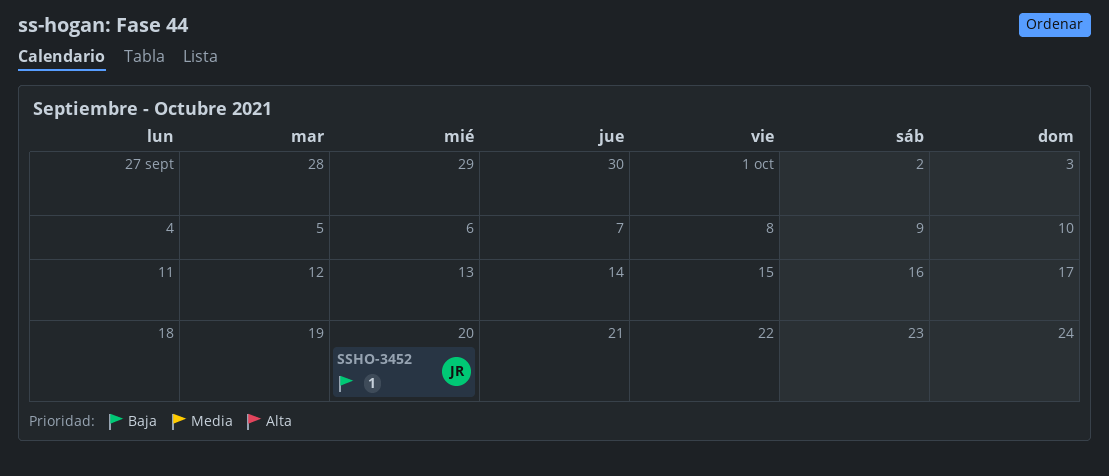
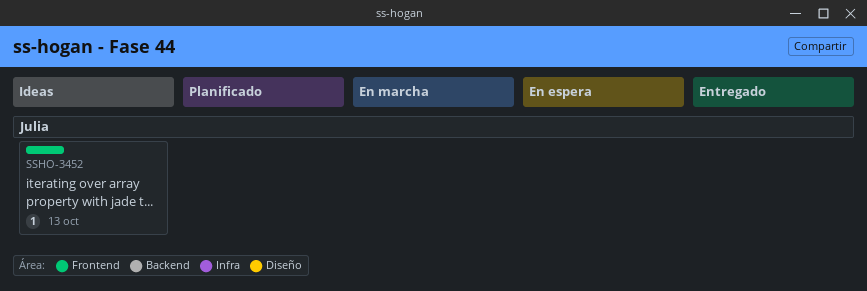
SSHO-3452, due: Oct 20 -> Oct 13

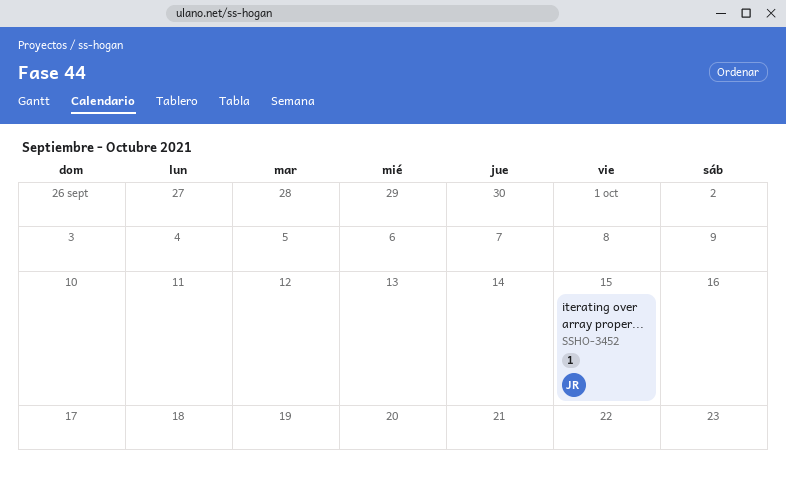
SSHO-3452, due: Oct 13 -> Oct 15

